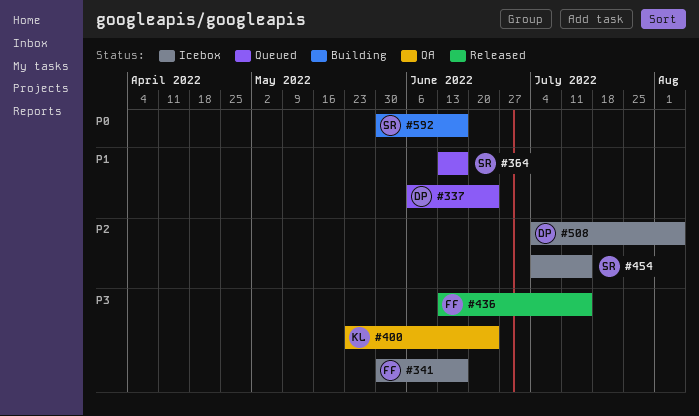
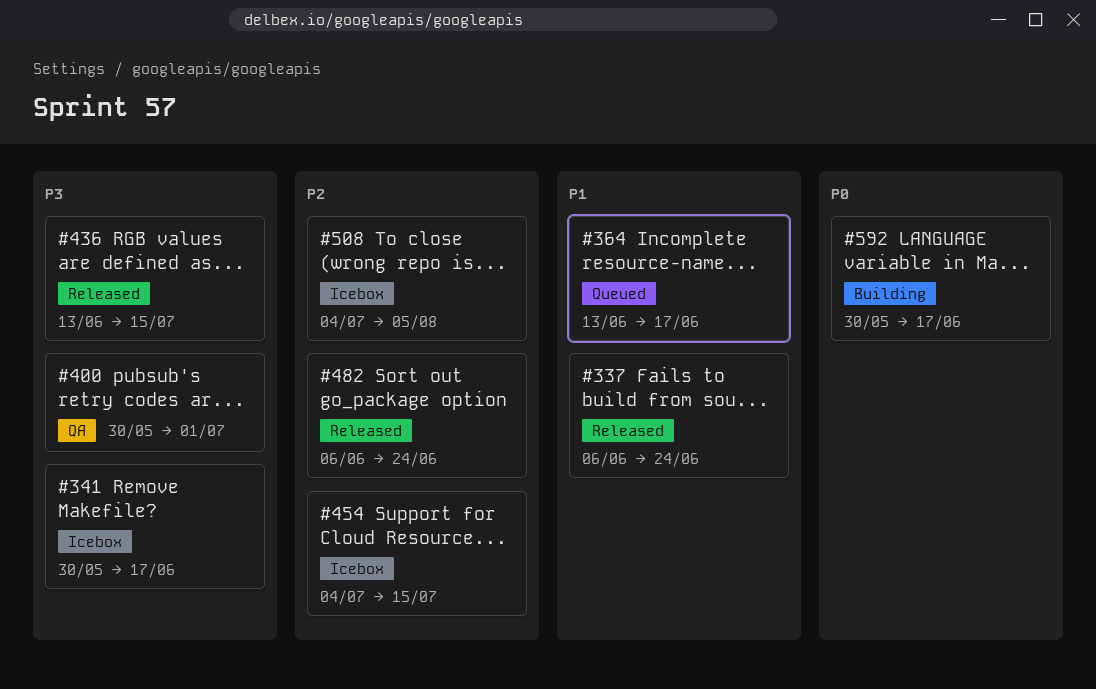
#337, status: Queued -> Released
#400, start: May 23 -> May 30
#400, due: Jun 24 -> Jul 1
#482: none -> present

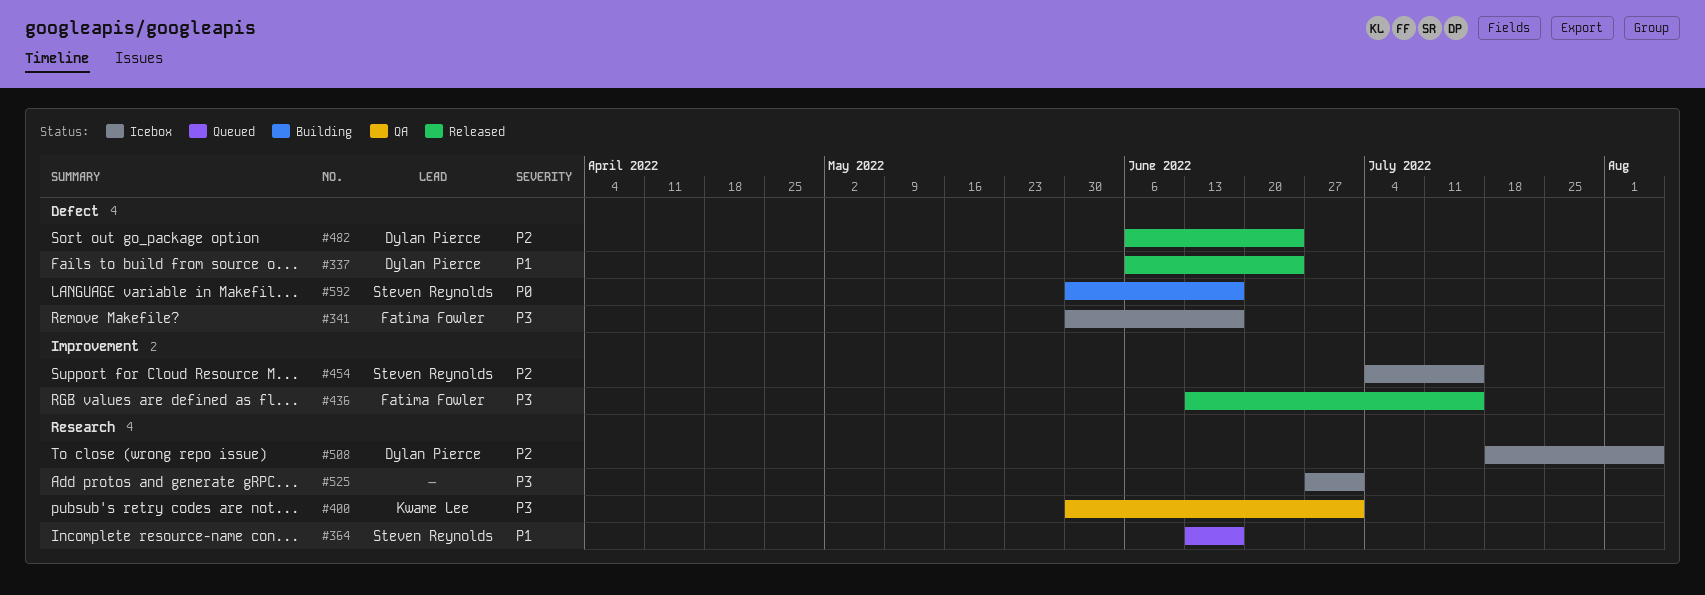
#508, start: Jul 4 -> Jul 18
#525: none -> present

